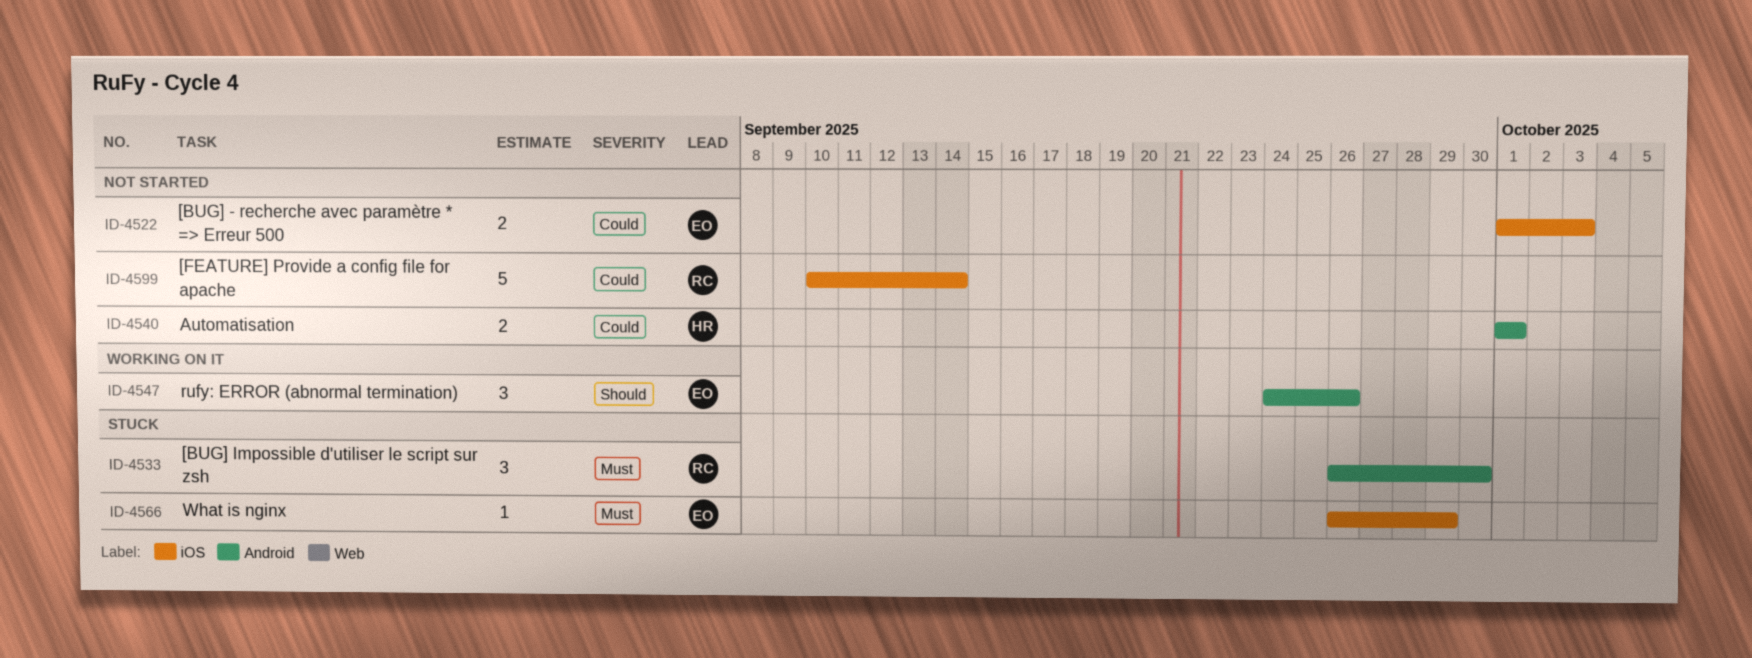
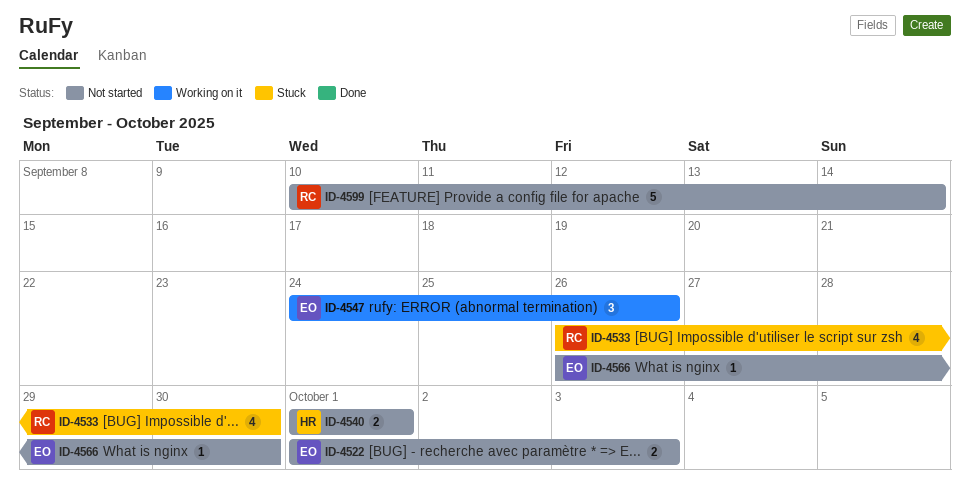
ID-4533, estimate: 3 -> 4
ID-4566, status: Stuck -> Not started
ID-4566, due: Sep 29 -> Sep 30

